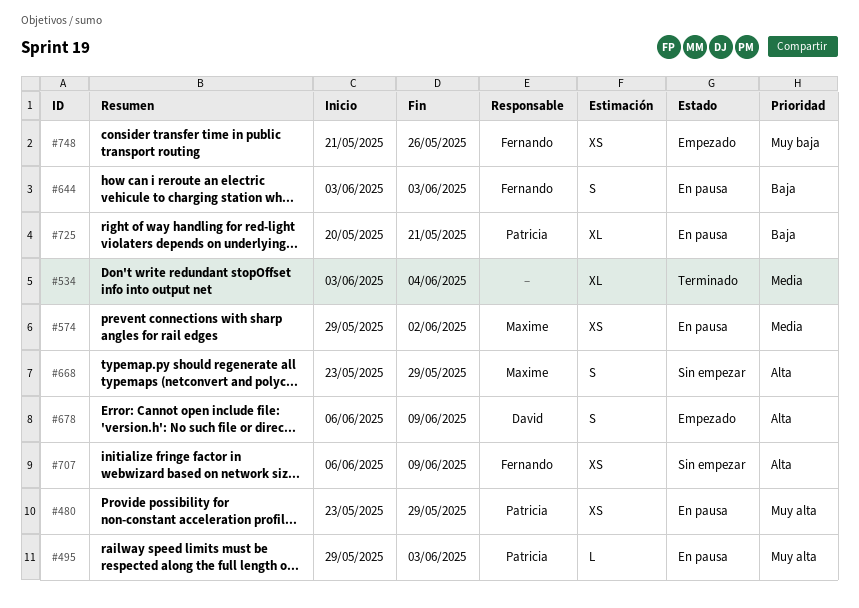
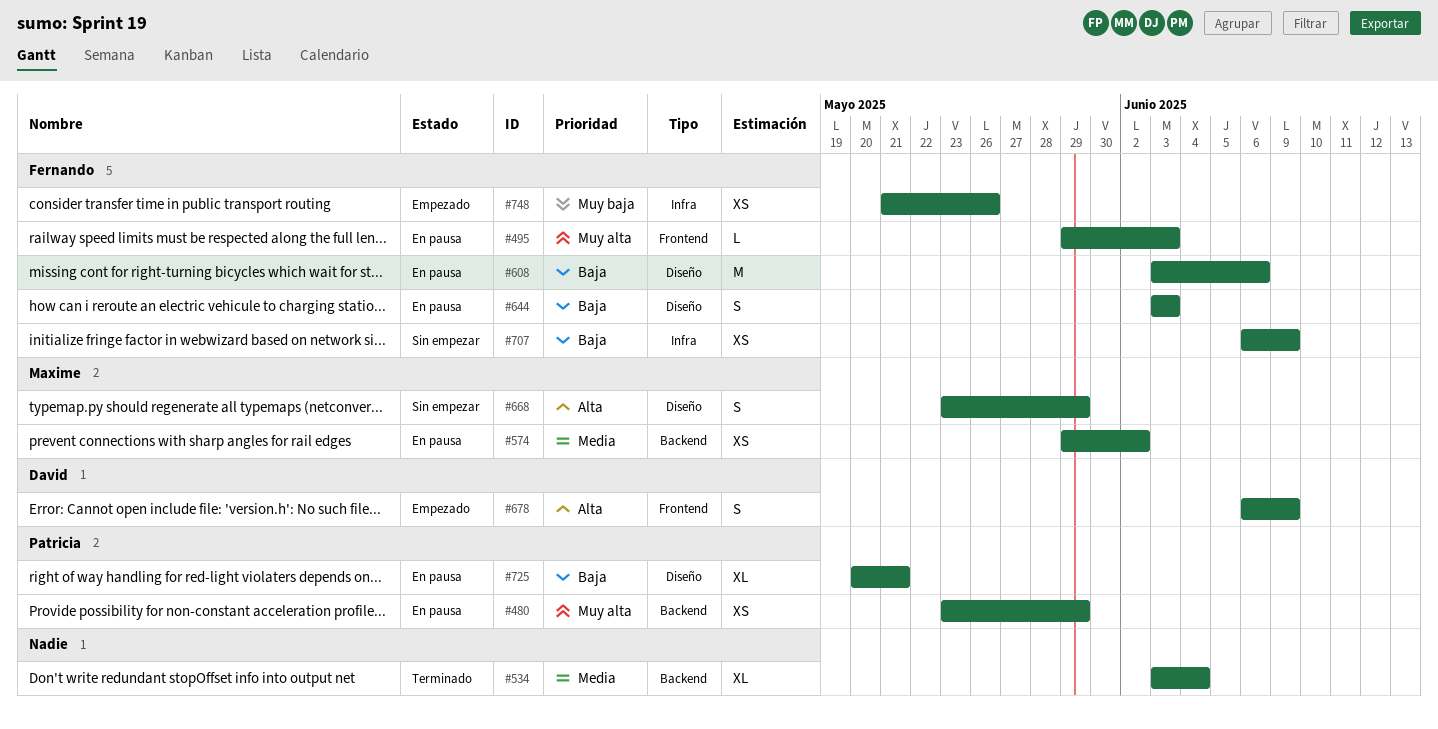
#495, owner: Patricia -> Fernando
#608: none -> present
#707, priority: Alta -> Baja

